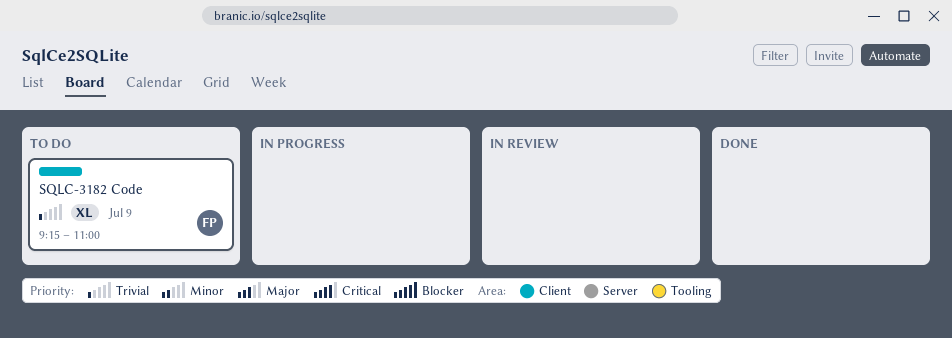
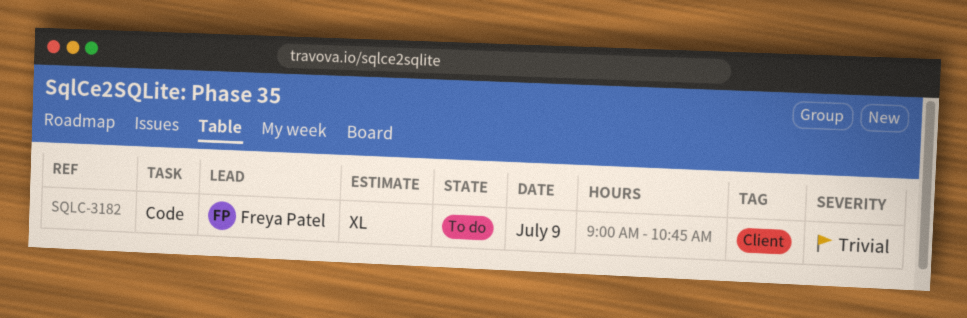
SQLC-3182, begins: 09:15 -> 09:00
SQLC-3182, ends: 11:00 -> 10:45

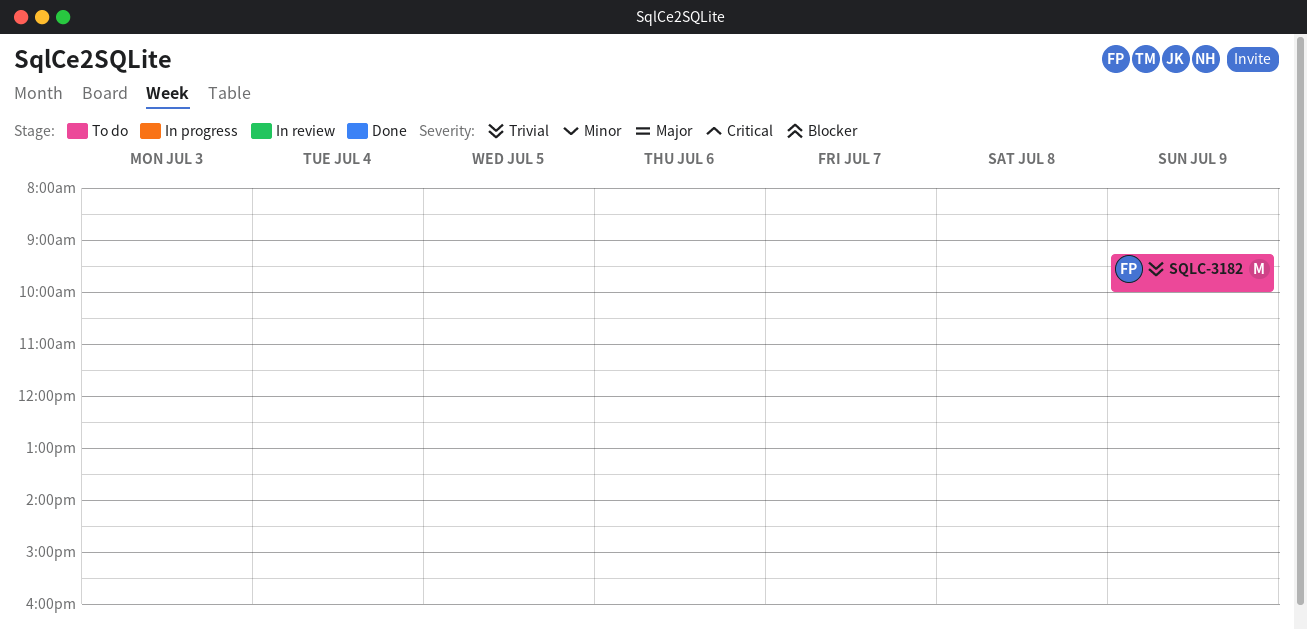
SQLC-3182, estimate: XL -> M
SQLC-3182, begins: 09:00 -> 09:15
SQLC-3182, ends: 10:45 -> 10:00

